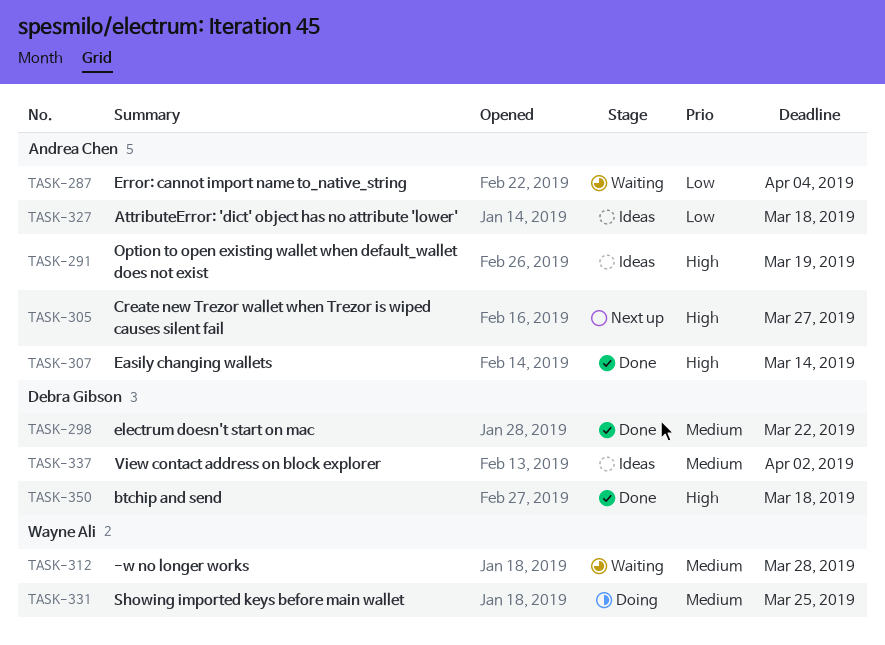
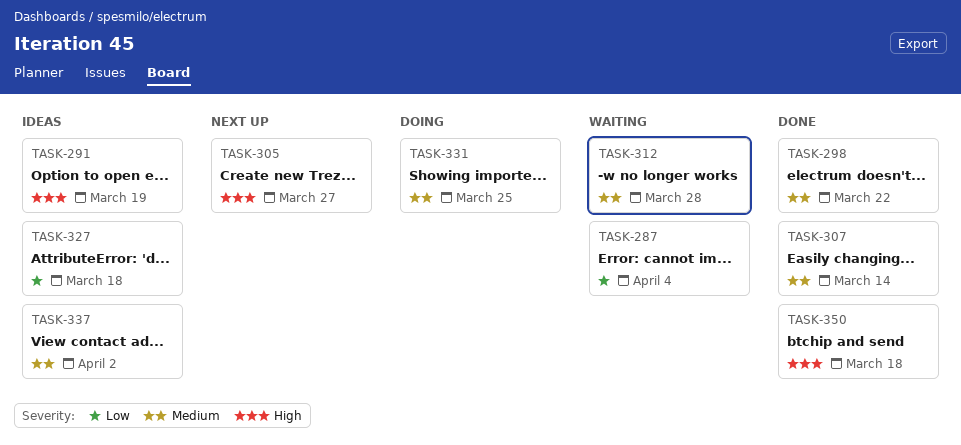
TASK-307, priority: High -> Medium

